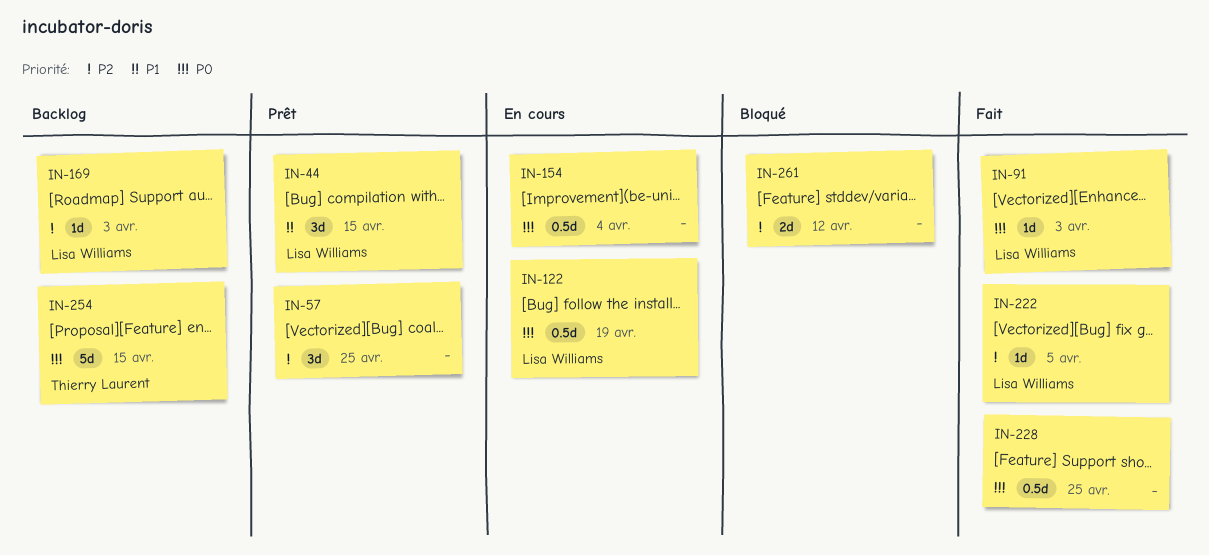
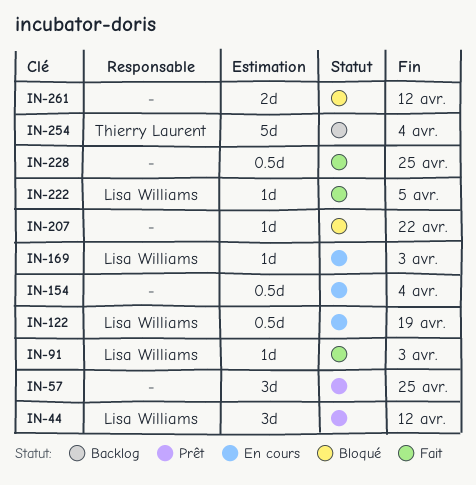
IN-44, due: Apr 15 -> Apr 12
IN-169, status: Backlog -> En cours
IN-207: none -> present
IN-254, due: Apr 15 -> Apr 4

